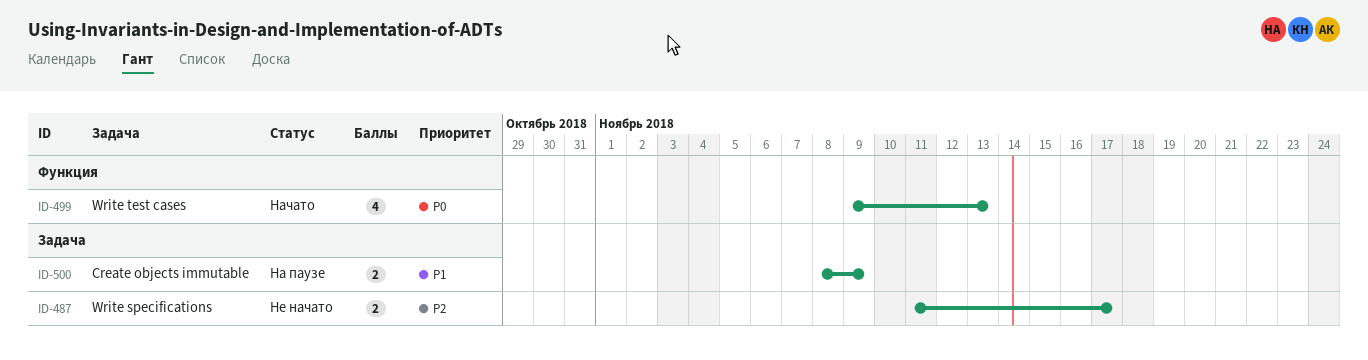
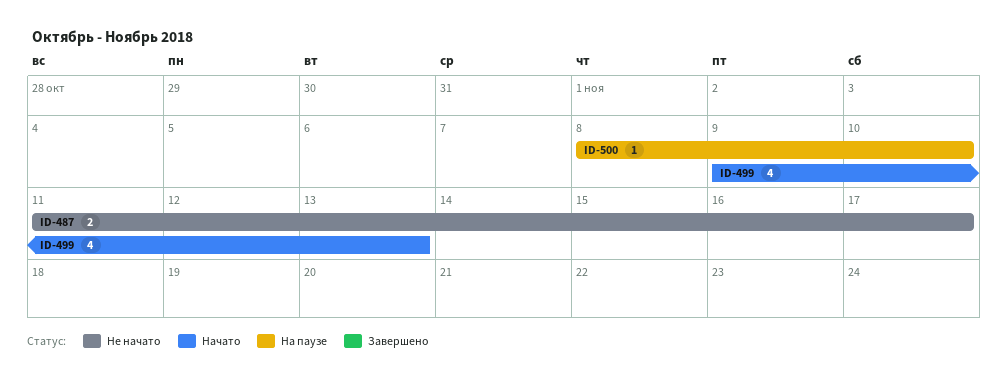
ID-500, estimate: 2 -> 1
ID-500, due: Nov 9 -> Nov 10

